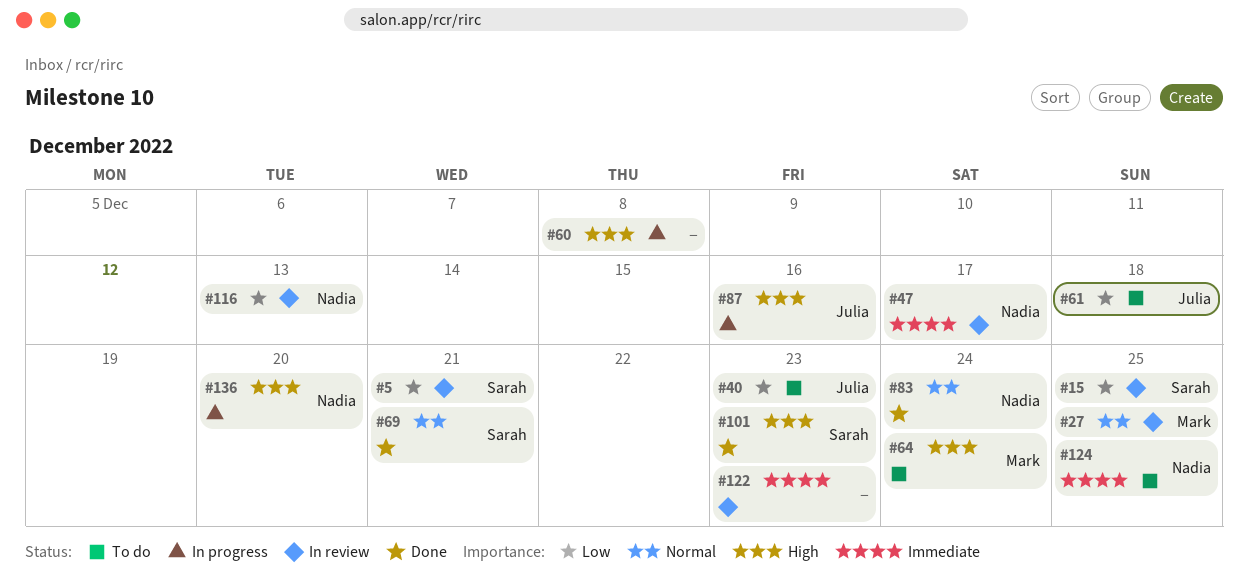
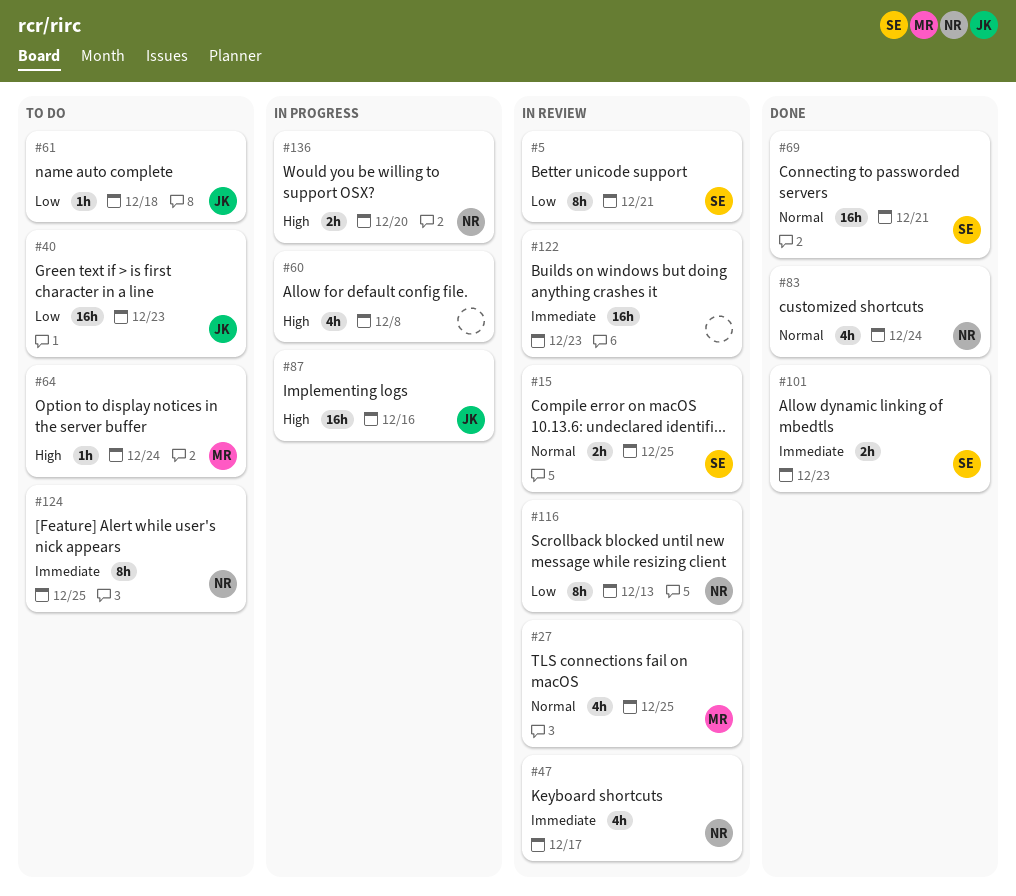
#15, priority: Low -> Normal
#101, priority: High -> Immediate

